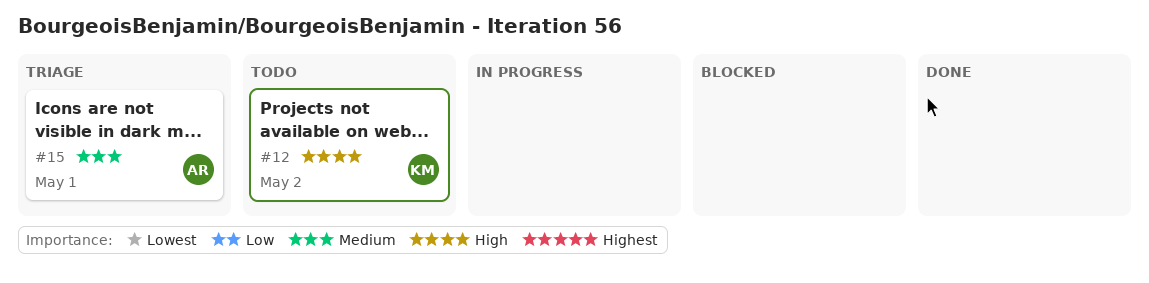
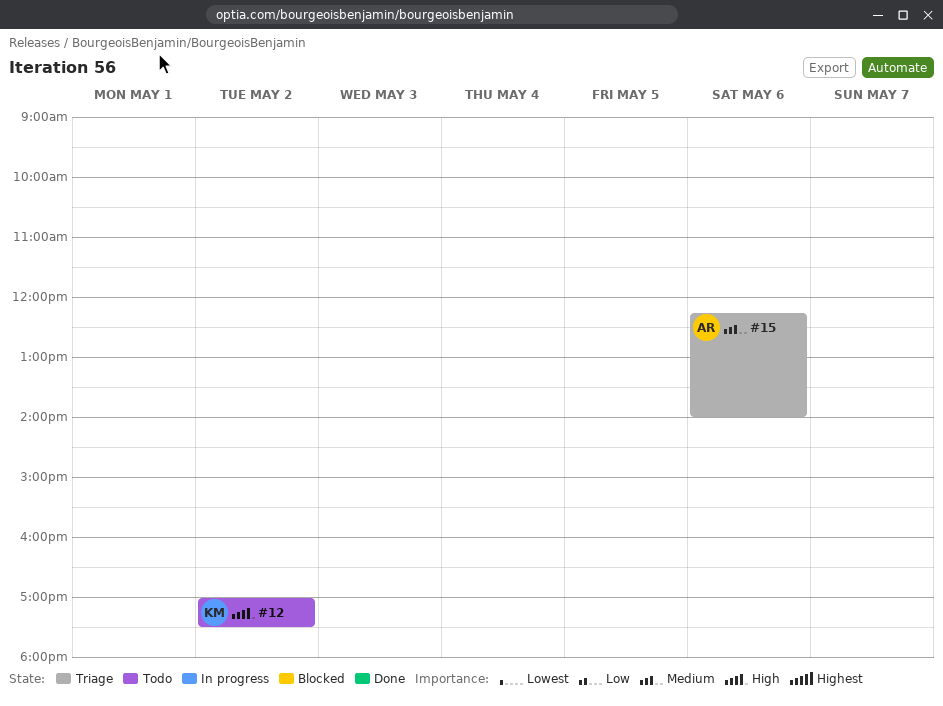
#15, day: May 1 -> May 6

